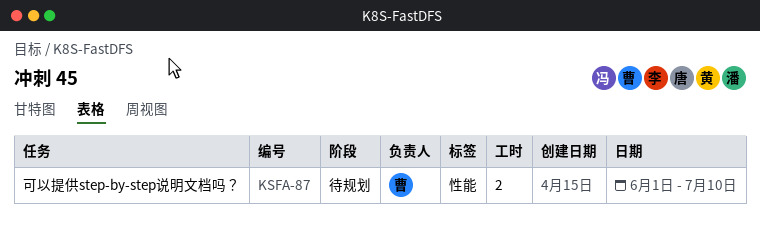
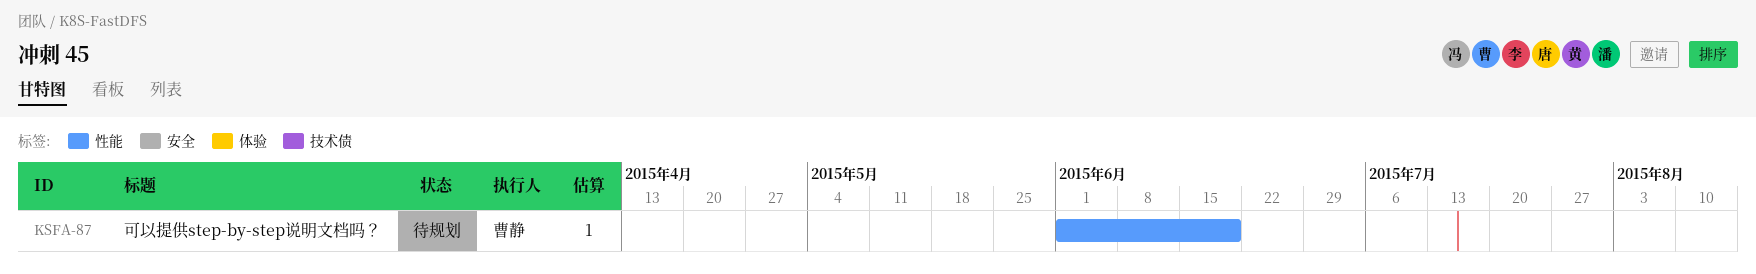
KSFA-87, estimate: 2 -> 1
KSFA-87, due: Jul 10 -> Jun 19

